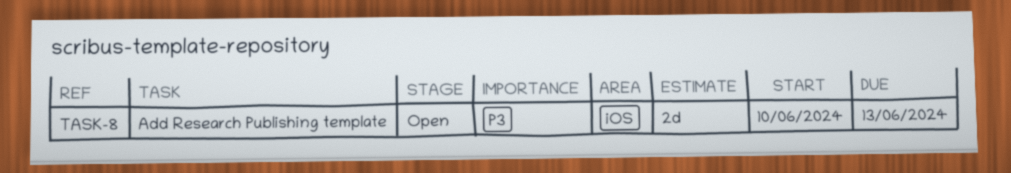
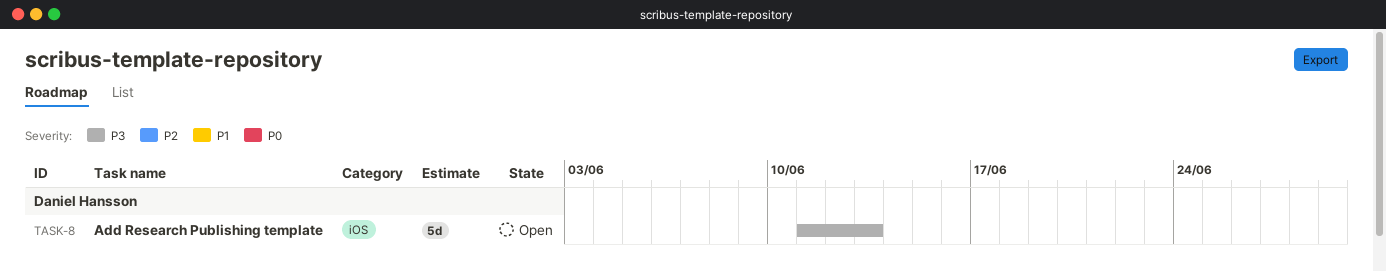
TASK-8, estimate: 2d -> 5d
TASK-8, start: Jun 10 -> Jun 11

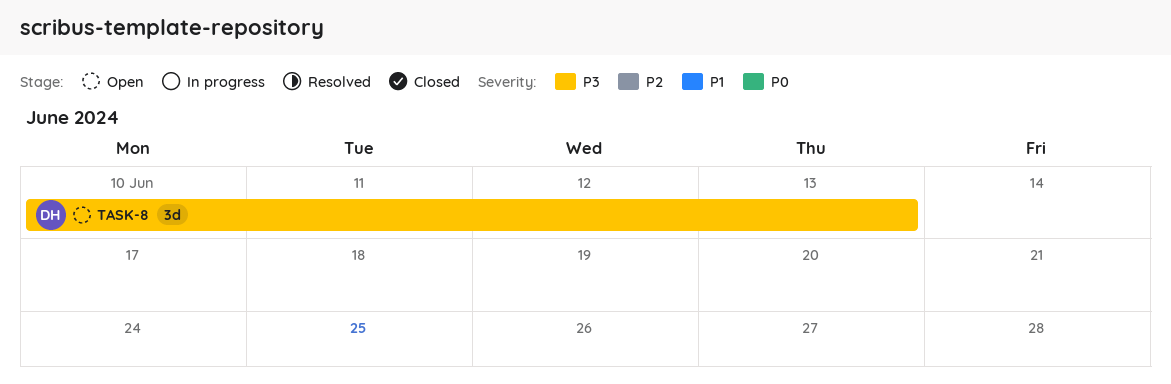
TASK-8, estimate: 5d -> 3d
TASK-8, start: Jun 11 -> Jun 10

